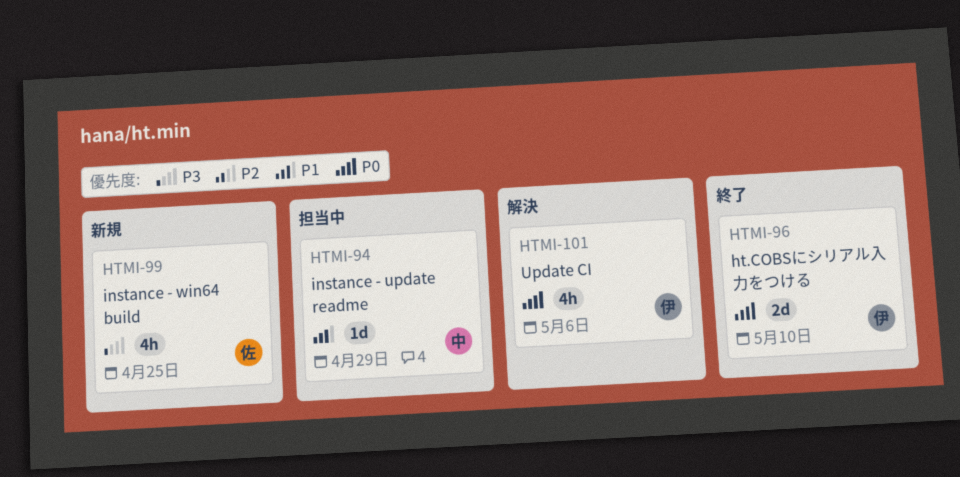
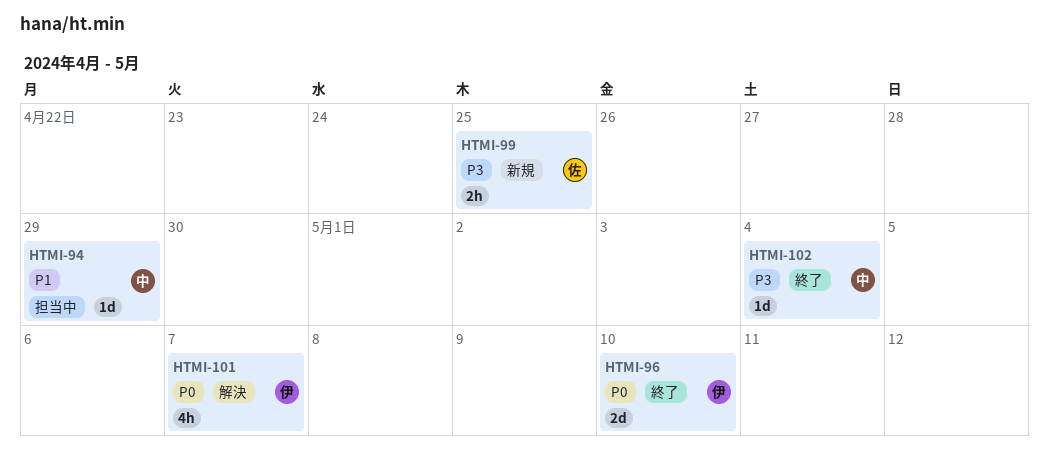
HTMI-99, estimate: 4h -> 2h
HTMI-101, due: May 6 -> May 7
HTMI-102: none -> present

